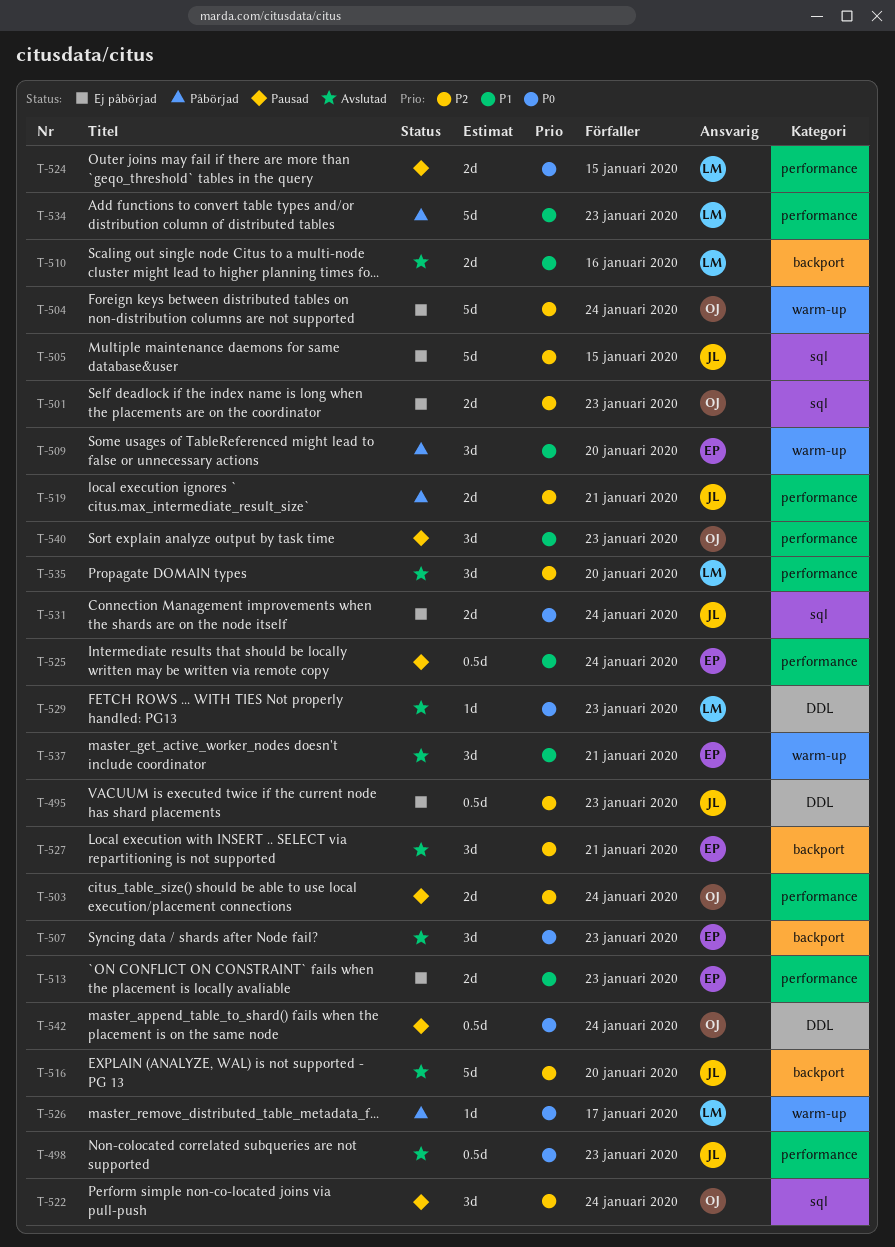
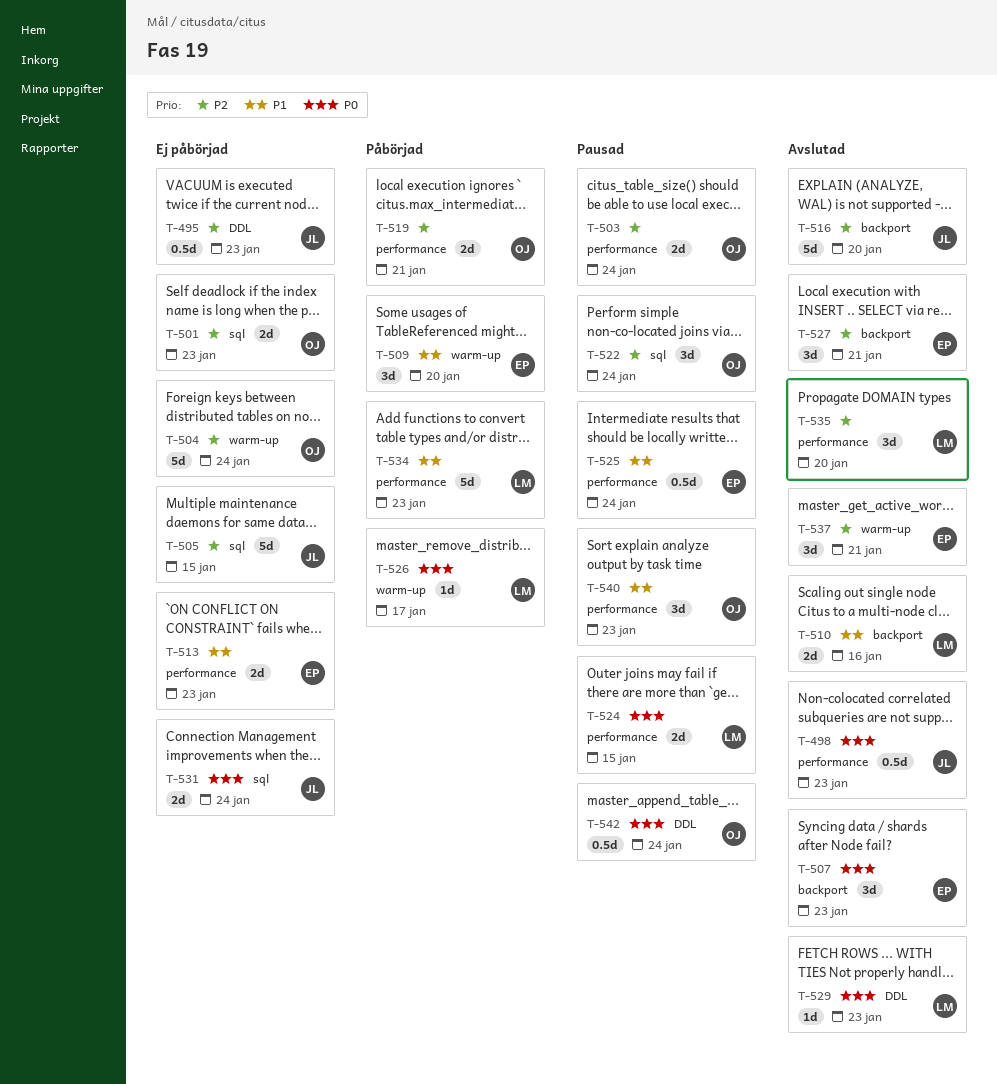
T-519, owner: JL -> OJ
T-537, priority: P1 -> P2

